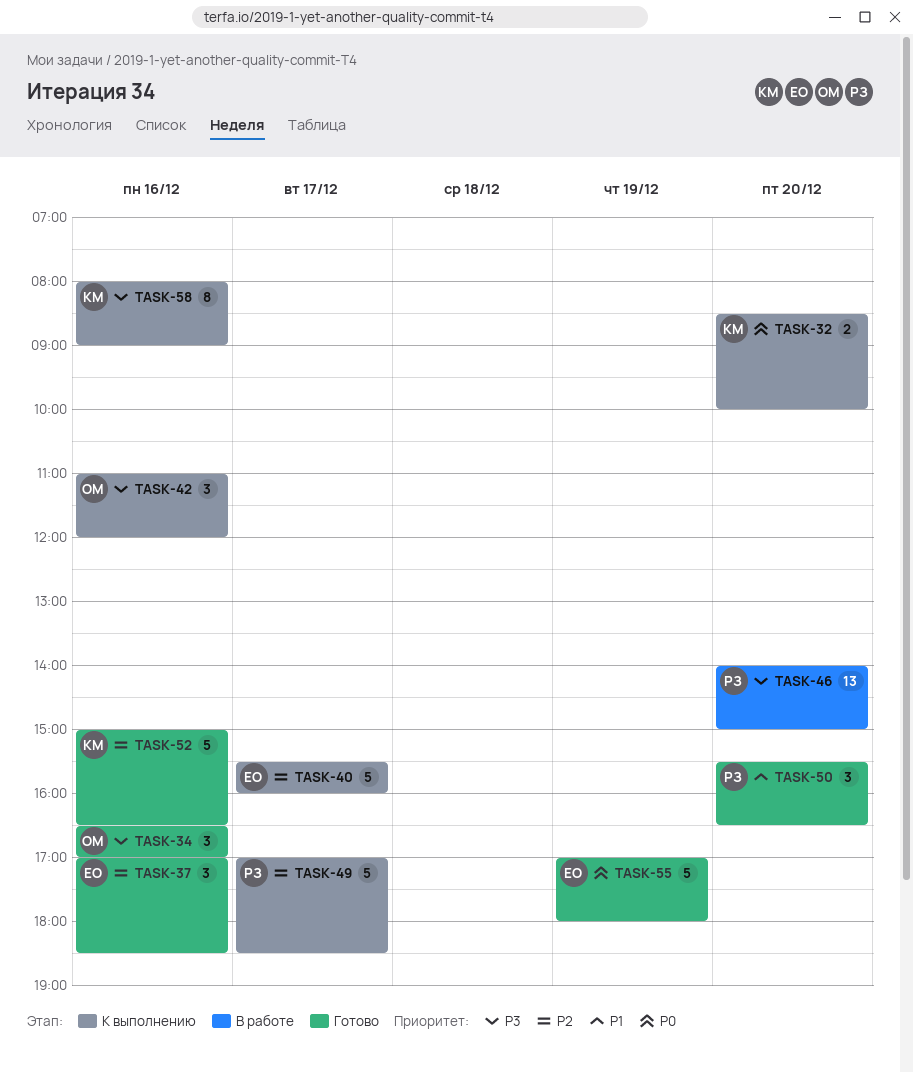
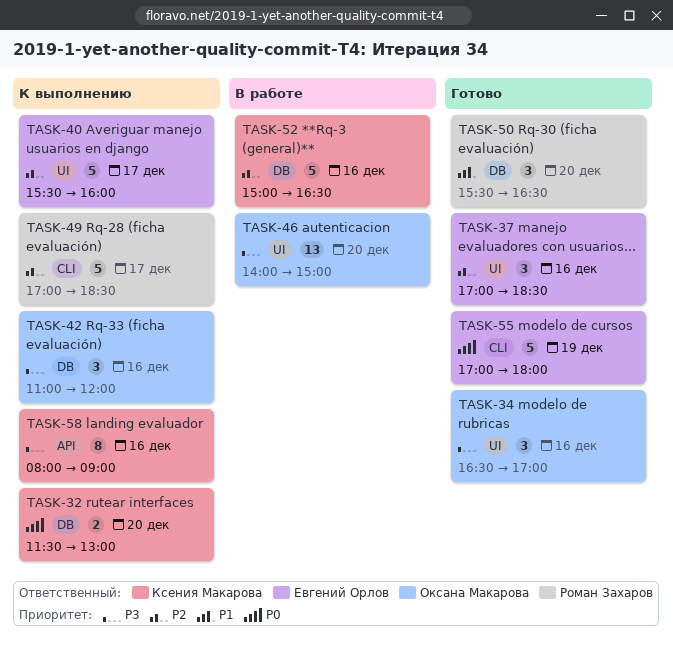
TASK-32, begins: 08:30 -> 11:30
TASK-32, ends: 10:00 -> 13:00
TASK-46, owner: Роман Захаров -> Оксана Макарова
TASK-52, status: Готово -> В работе

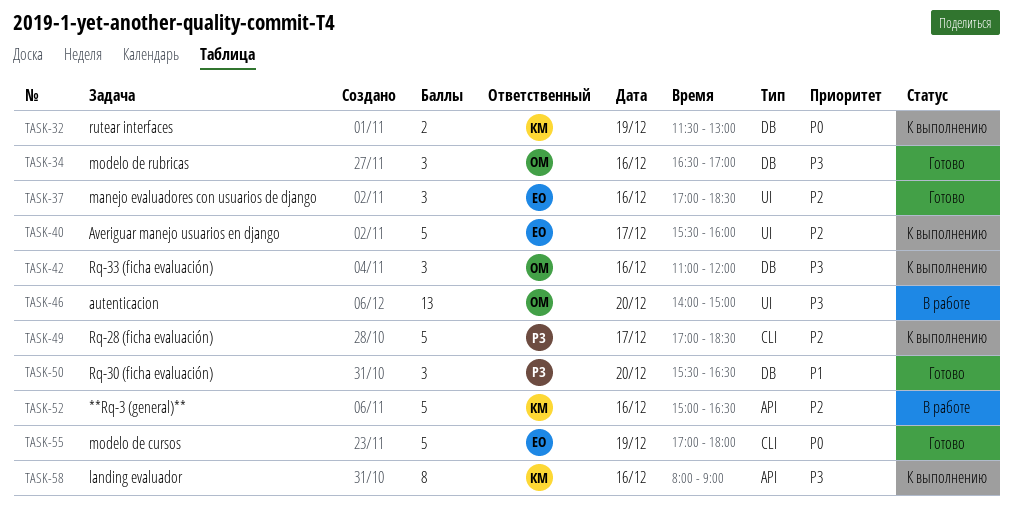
TASK-32, day: Dec 20 -> Dec 19
TASK-34, label: UI -> DB
TASK-52, label: DB -> API

